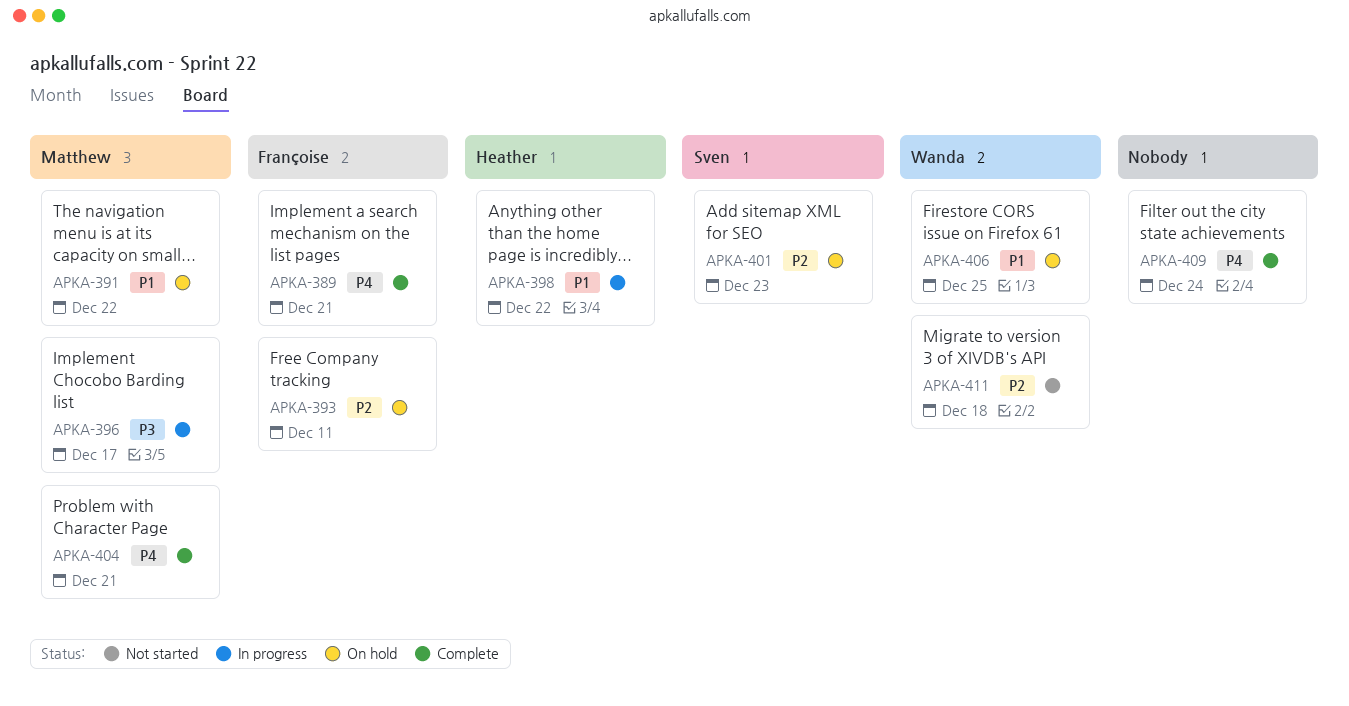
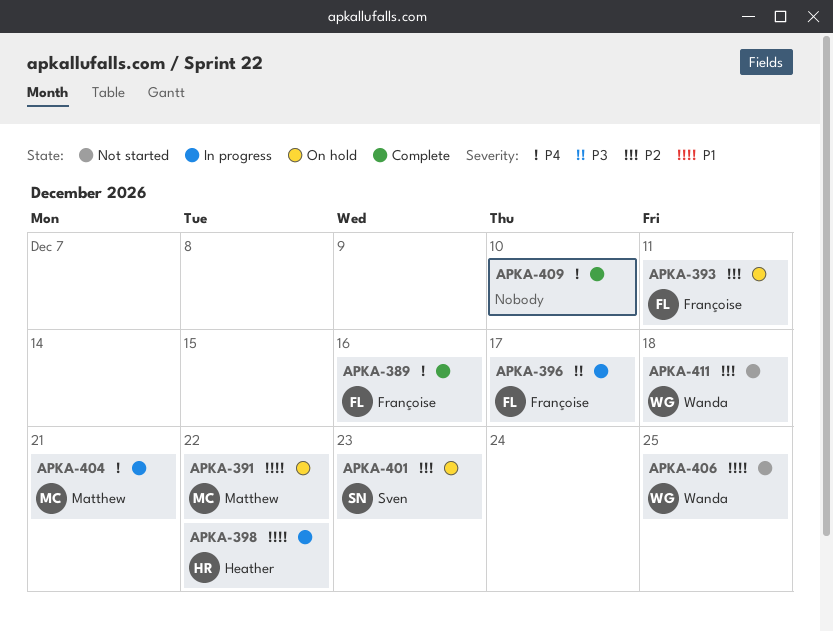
APKA-389, due: Dec 21 -> Dec 16
APKA-396, owner: Matthew -> Françoise
APKA-404, status: Complete -> In progress
APKA-406, status: On hold -> Not started
APKA-409, due: Dec 24 -> Dec 10

